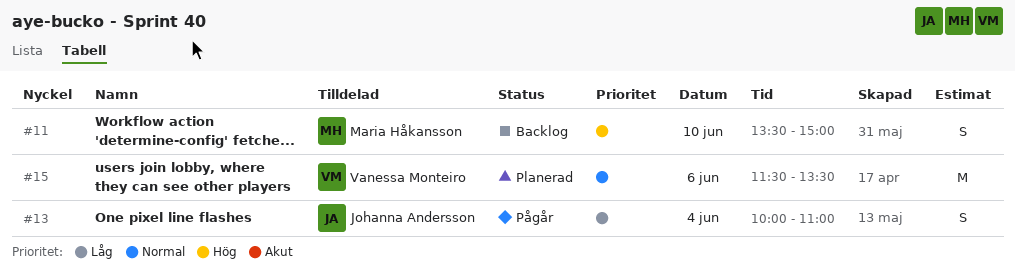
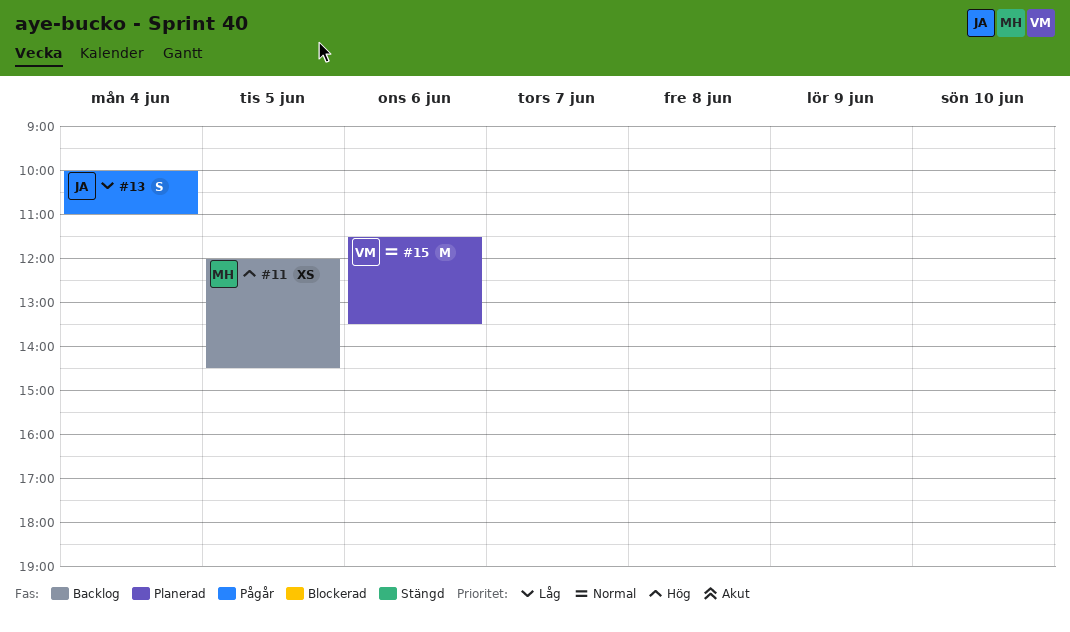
#11, estimate: S -> XS
#11, day: Jun 10 -> Jun 5
#11, begins: 13:30 -> 12:00
#11, ends: 15:00 -> 14:30

